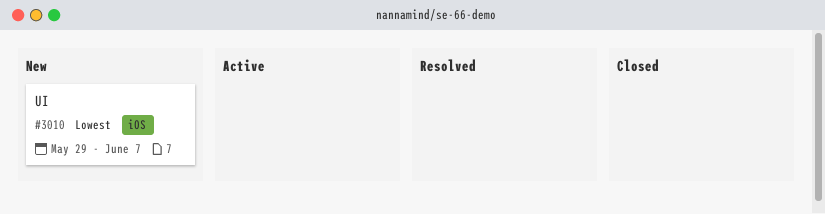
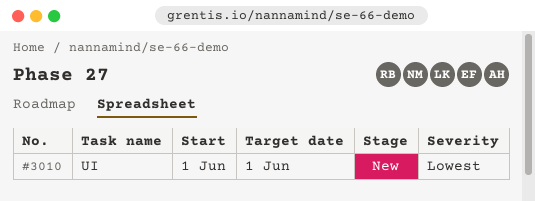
#3010, start: May 29 -> Jun 1
#3010, due: Jun 7 -> Jun 1

